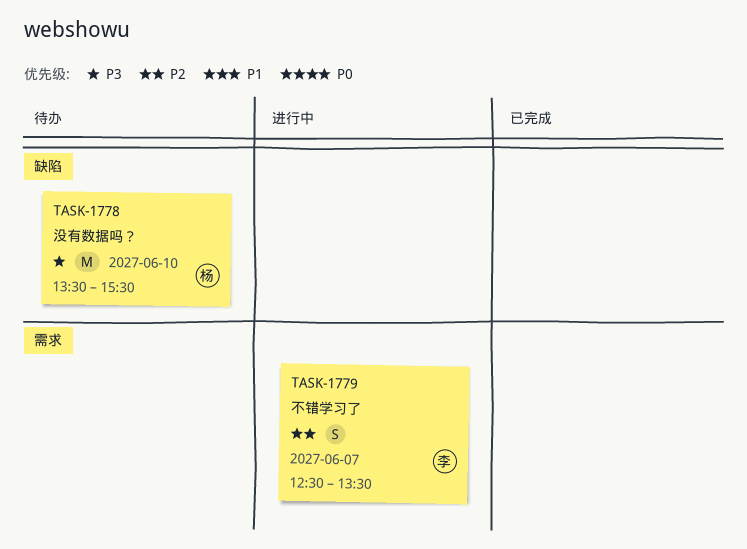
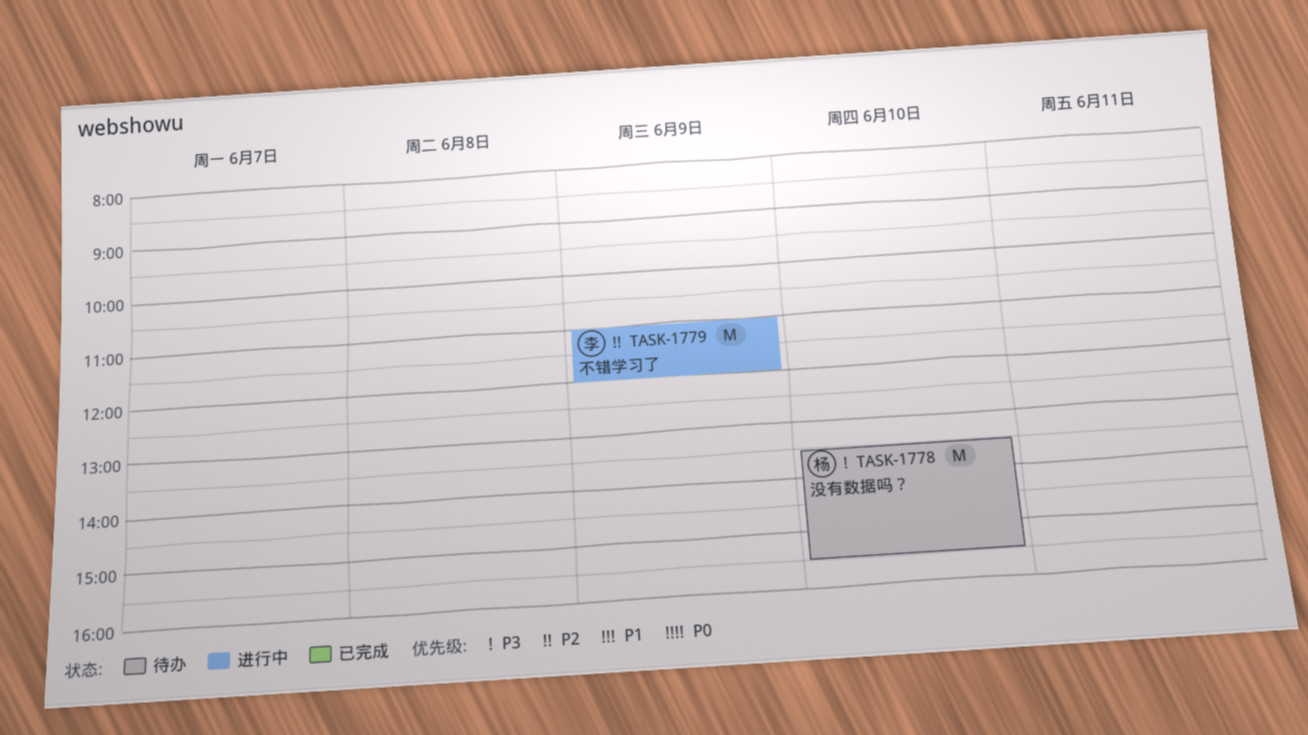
TASK-1779, estimate: S -> M
TASK-1779, day: Jun 7 -> Jun 9
TASK-1779, begins: 12:30 -> 11:00
TASK-1779, ends: 13:30 -> 12:00

